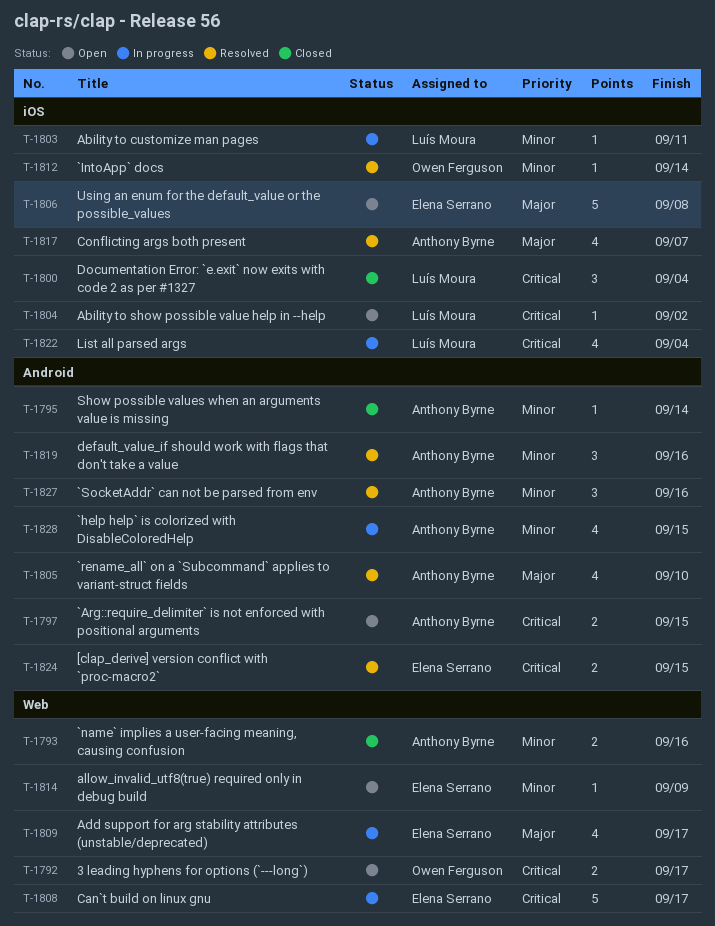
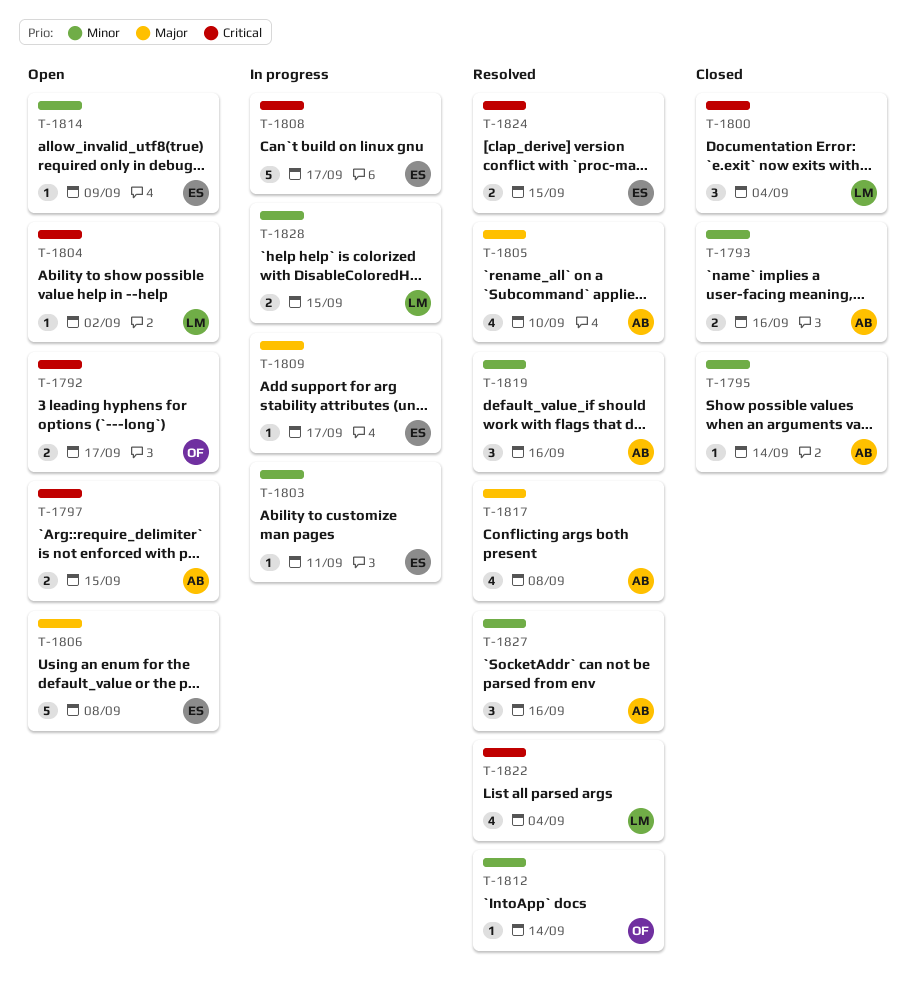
T-1803, owner: Luís Moura -> Elena Serrano
T-1809, estimate: 4 -> 1
T-1817, due: Sep 7 -> Sep 8
T-1822, status: In progress -> Resolved
T-1828, owner: Anthony Byrne -> Luís Moura
T-1828, estimate: 4 -> 2

